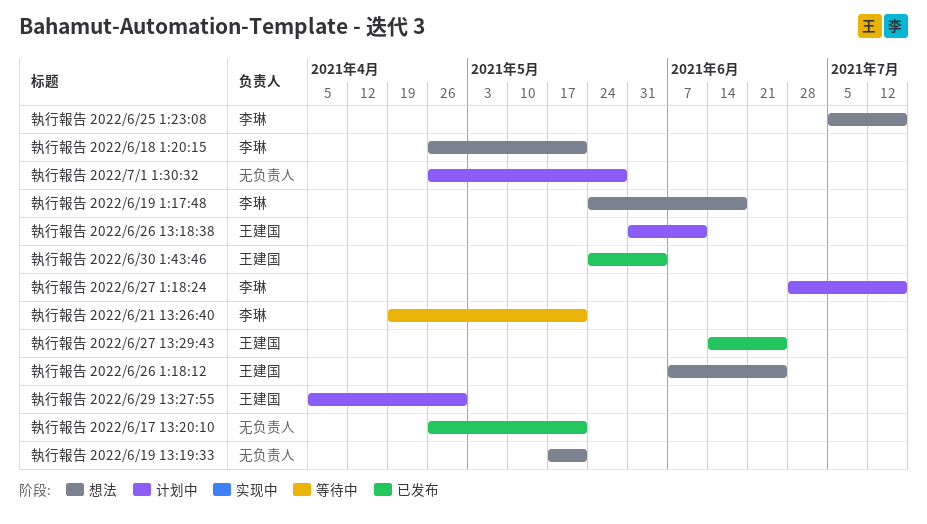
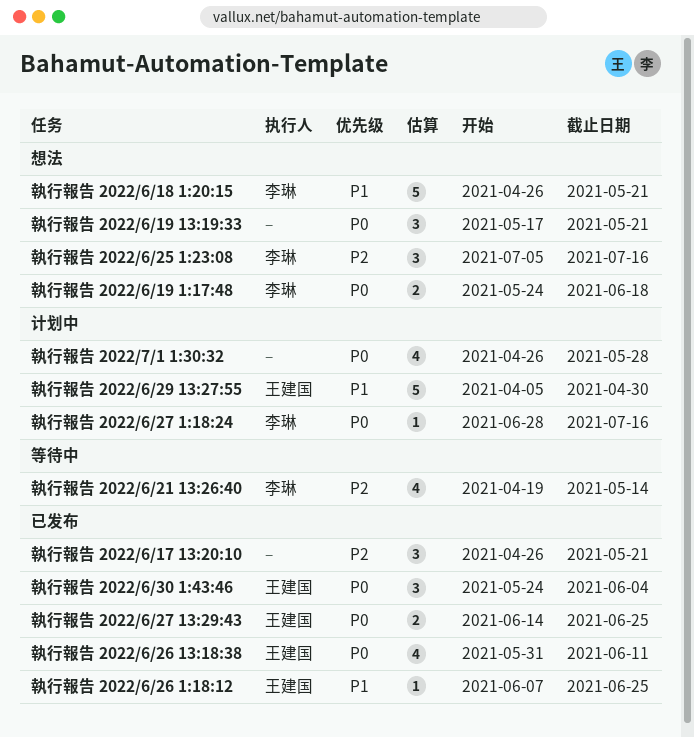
執行報告 2022/6/21 13:26:40, due: May 21 -> May 14
執行報告 2022/6/26 13:18:38, status: 计划中 -> 已发布
執行報告 2022/6/26 1:18:12, status: 想法 -> 已发布

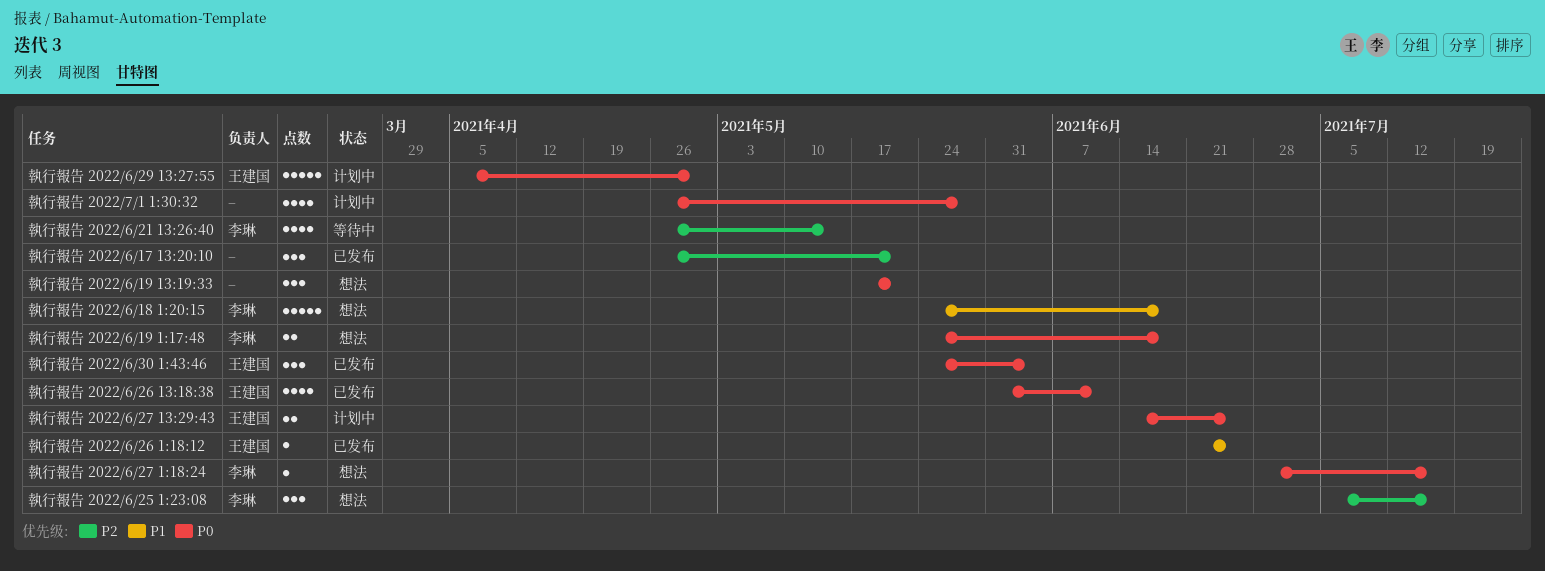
執行報告 2022/6/18 1:20:15, start: Apr 26 -> May 24
執行報告 2022/6/18 1:20:15, due: May 21 -> Jun 18
執行報告 2022/6/21 13:26:40, start: Apr 19 -> Apr 26
執行報告 2022/6/26 1:18:12, start: Jun 7 -> Jun 21
執行報告 2022/6/27 13:29:43, status: 已发布 -> 计划中
執行報告 2022/6/27 1:18:24, status: 计划中 -> 想法
執行報告 2022/6/29 13:27:55, priority: P1 -> P0

